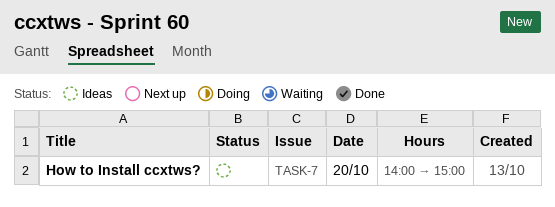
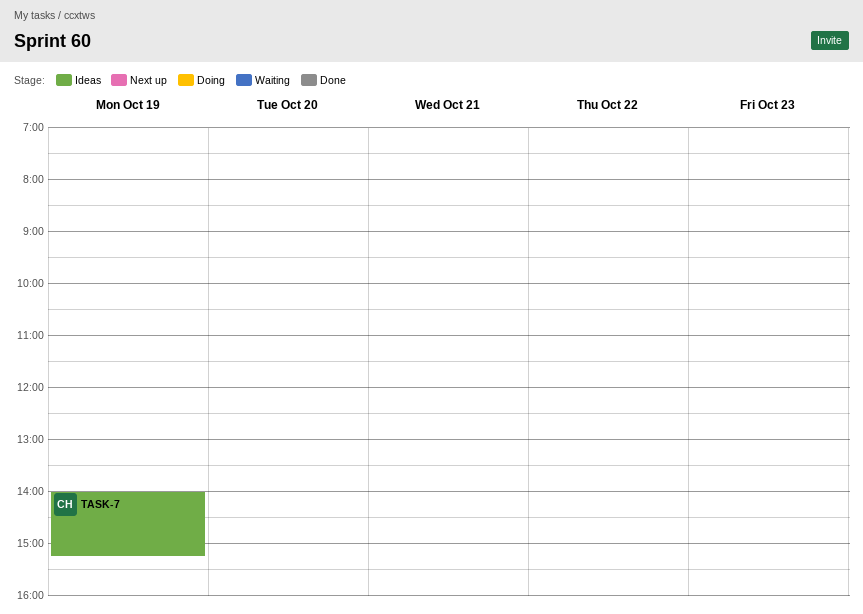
TASK-7, day: Oct 20 -> Oct 19
TASK-7, ends: 15:00 -> 15:15

